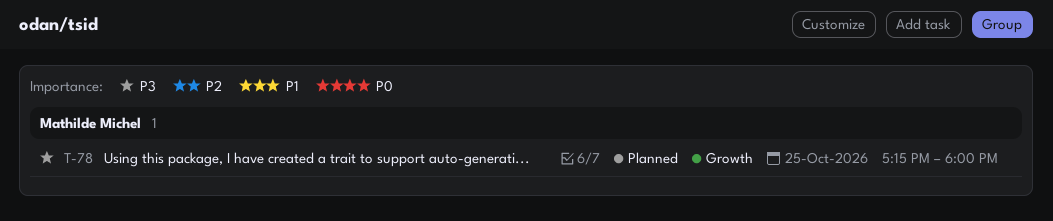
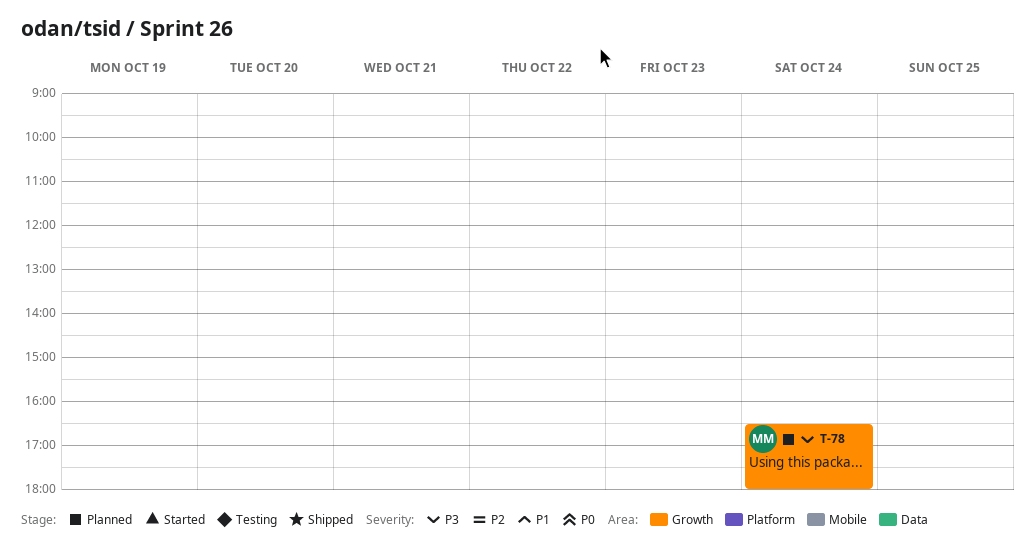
T-78, day: Oct 25 -> Oct 24
T-78, begins: 17:15 -> 16:30

